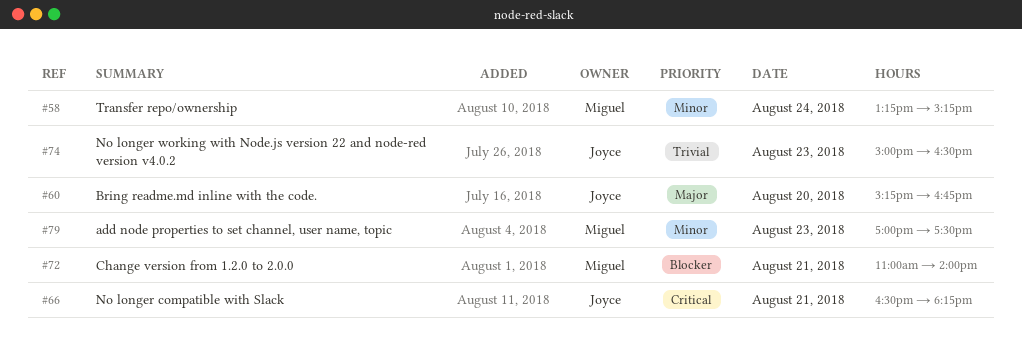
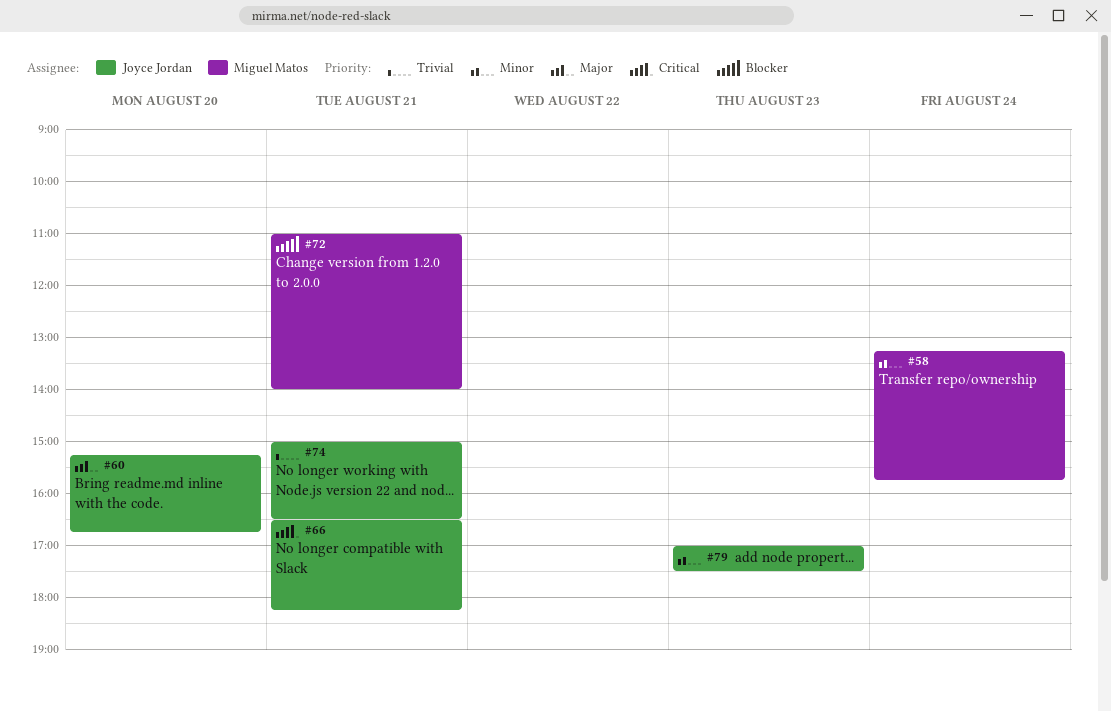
#58, ends: 15:15 -> 15:45
#74, day: Aug 23 -> Aug 21
#79, owner: Miguel Matos -> Joyce Jordan

